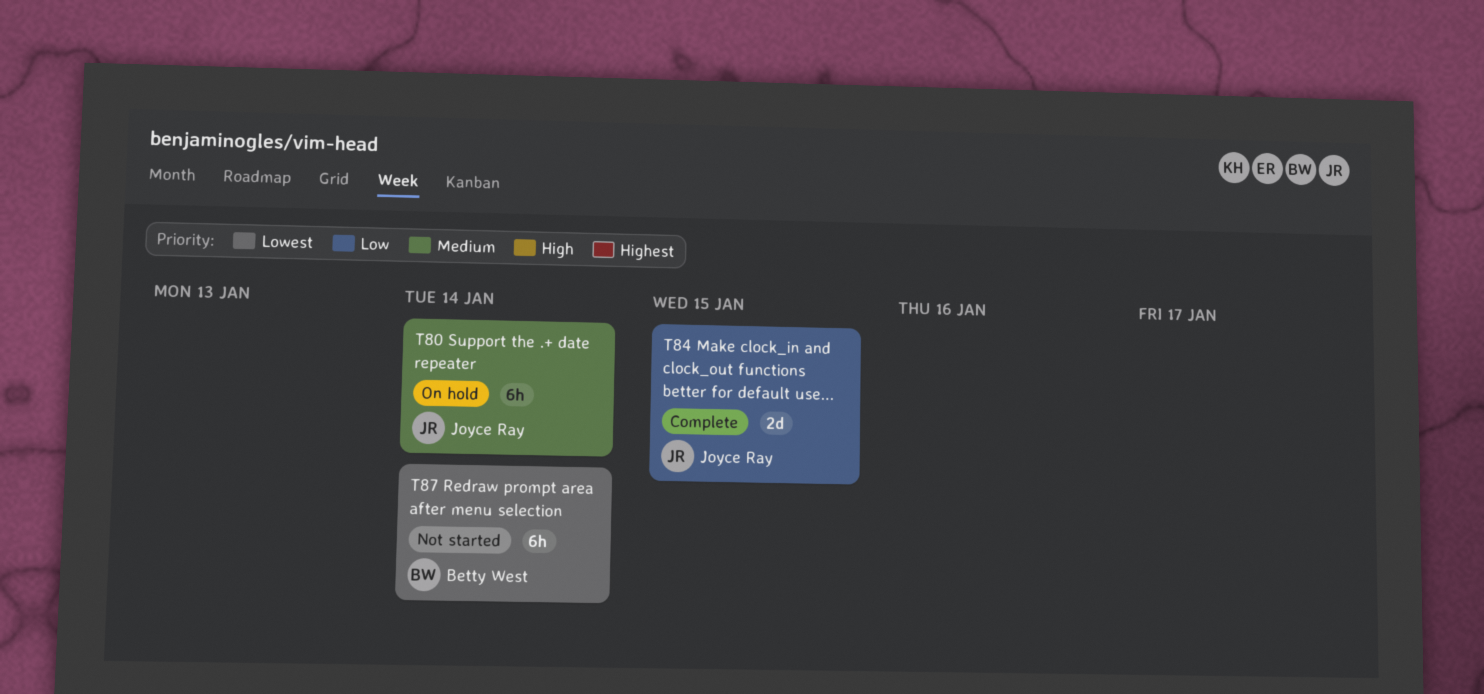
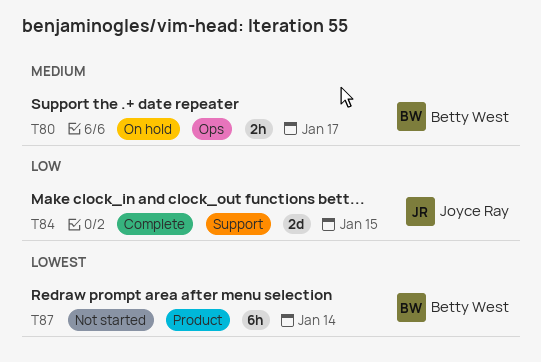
T80, owner: Joyce Ray -> Betty West
T80, estimate: 6h -> 2h
T80, due: Jan 14 -> Jan 17

